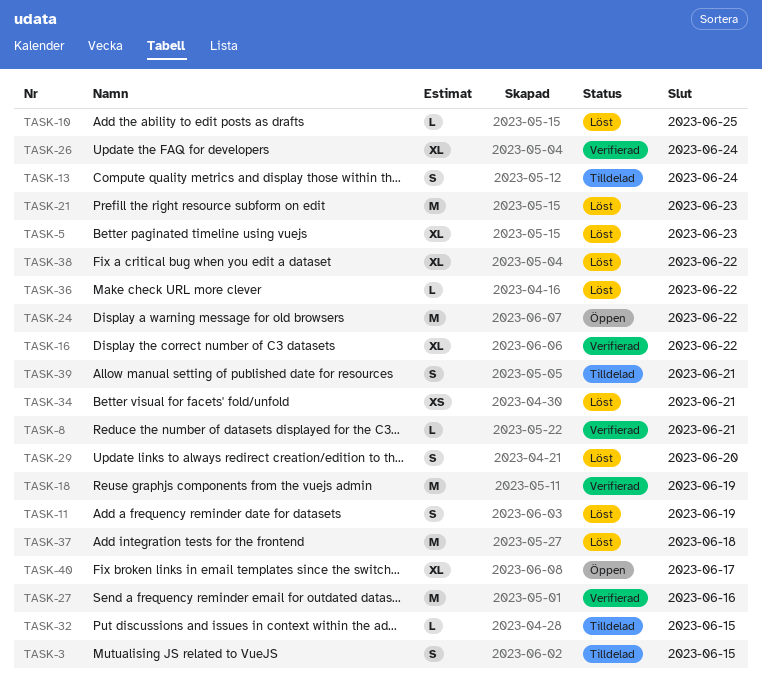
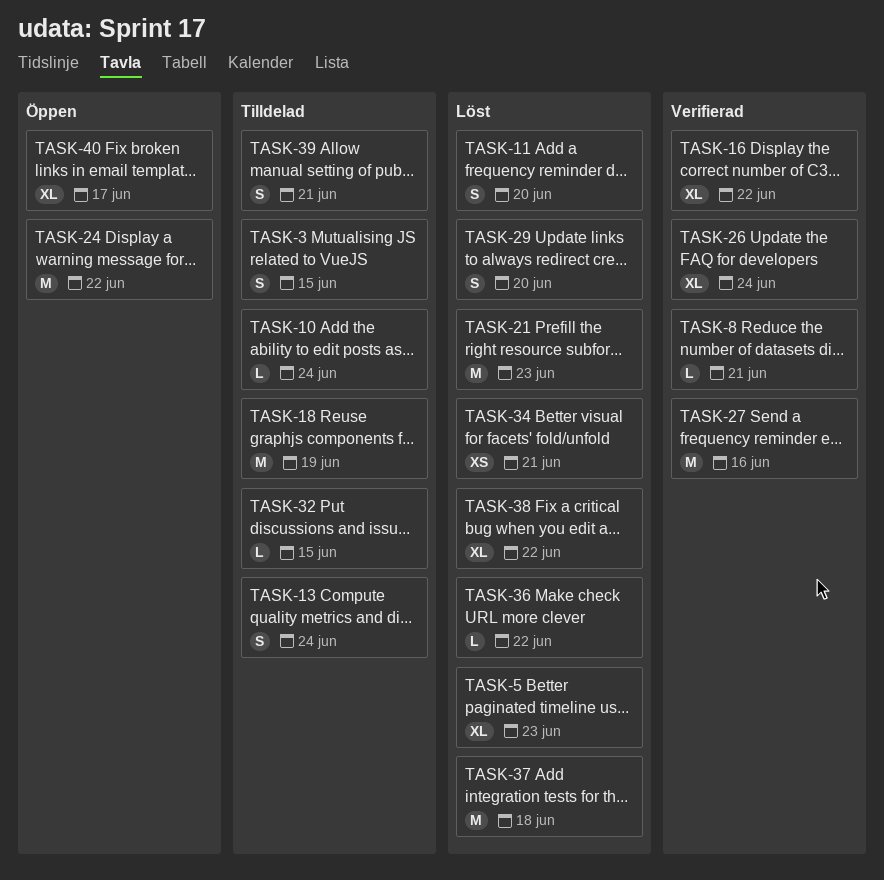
TASK-10, status: Löst -> Tilldelad
TASK-10, due: Jun 25 -> Jun 24
TASK-11, due: Jun 19 -> Jun 20
TASK-18, status: Verifierad -> Tilldelad

